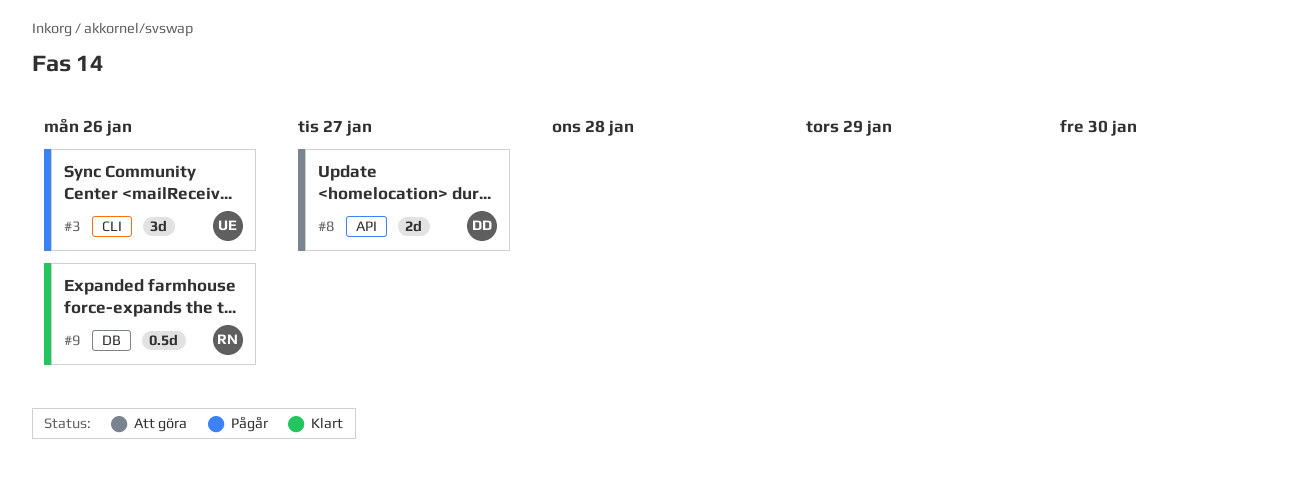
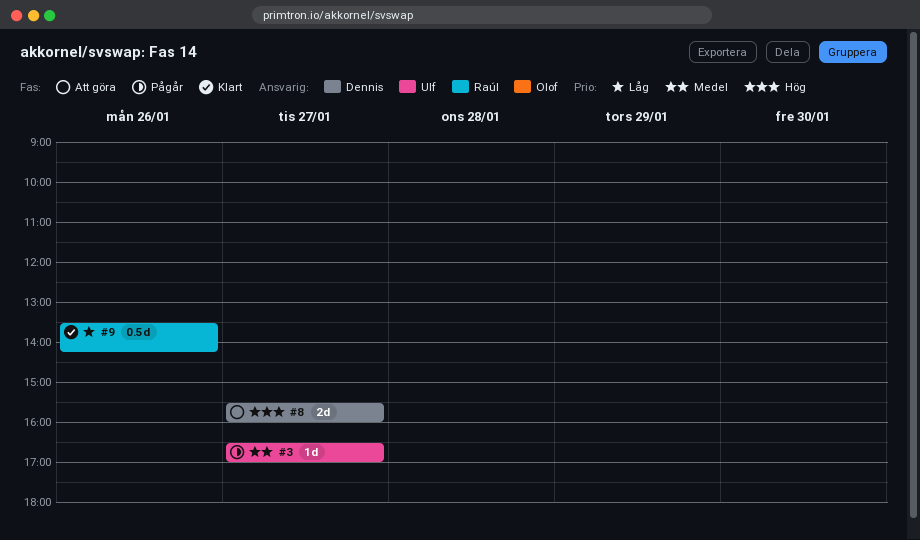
#3, estimate: 3d -> 1d
#3, day: Jan 26 -> Jan 27

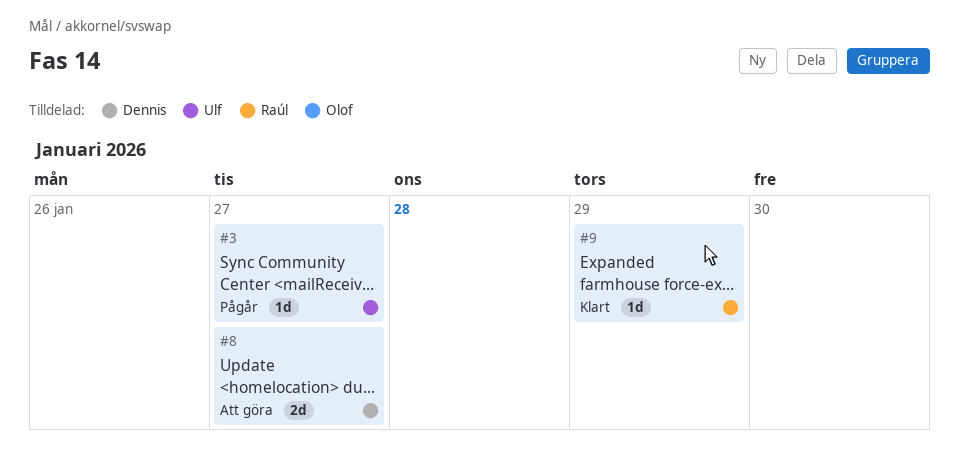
#9, estimate: 0.5d -> 1d
#9, day: Jan 26 -> Jan 29

